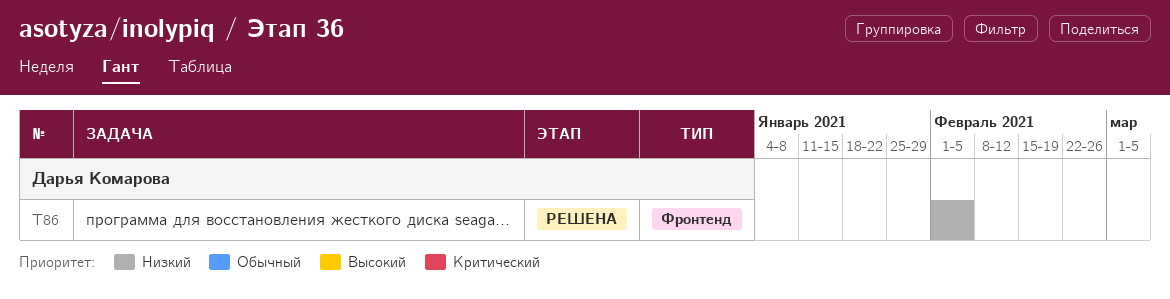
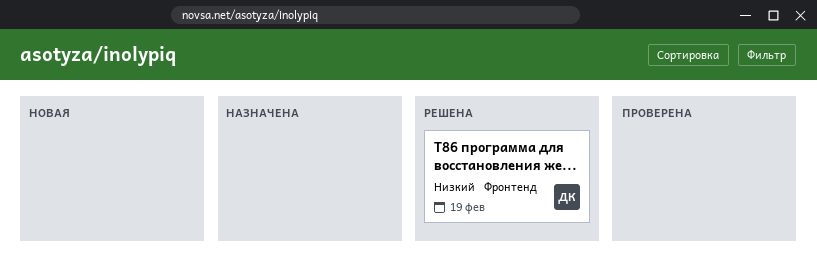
T86, due: Feb 5 -> Feb 19

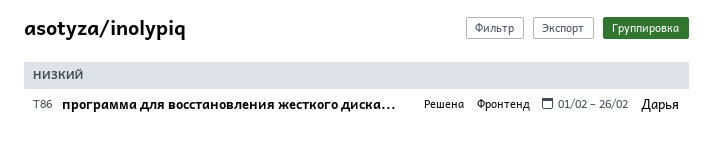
T86, due: Feb 19 -> Feb 26

